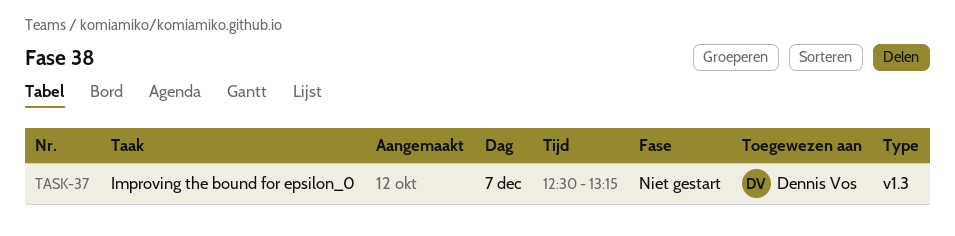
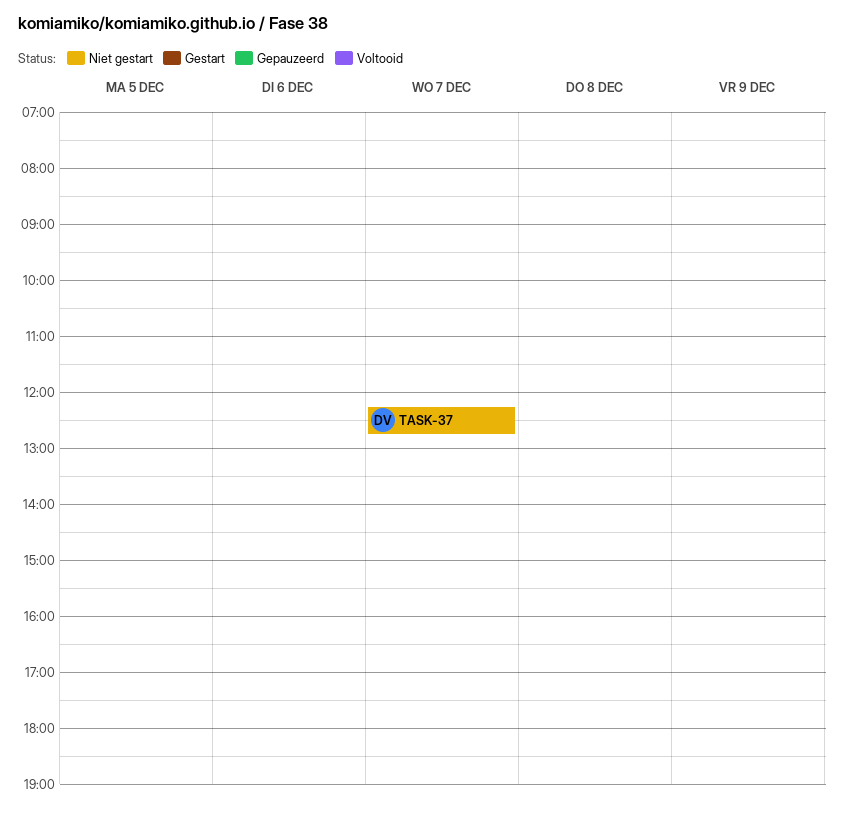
TASK-37, begins: 12:30 -> 12:15
TASK-37, ends: 13:15 -> 12:45

